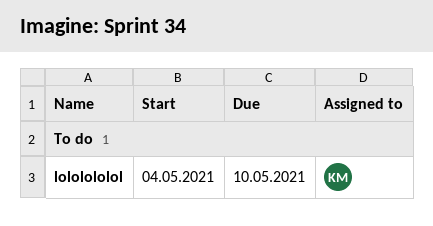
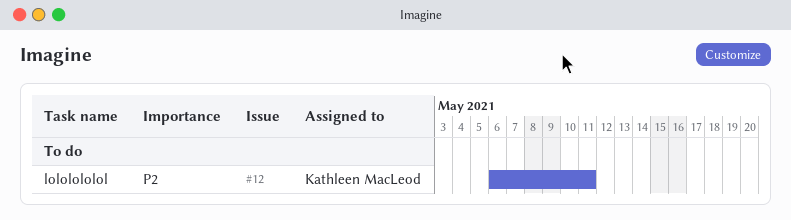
lololololol, start: May 4 -> May 6
lololololol, due: May 10 -> May 11

